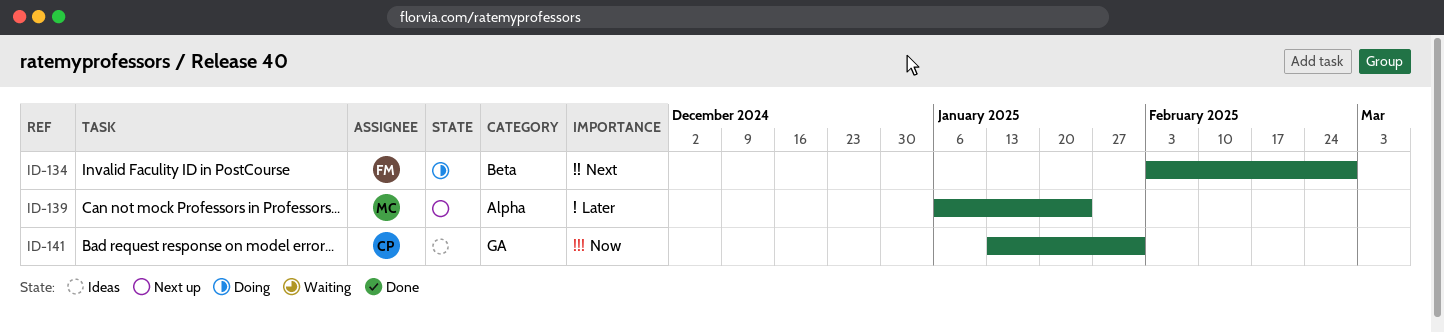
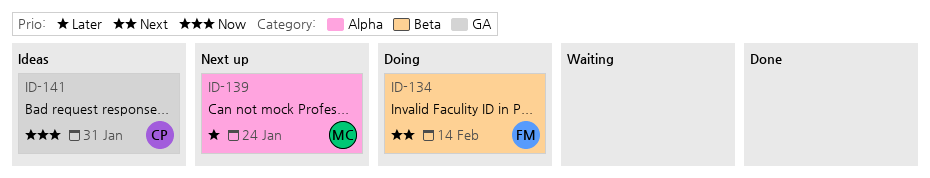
ID-134, due: Feb 28 -> Feb 14

